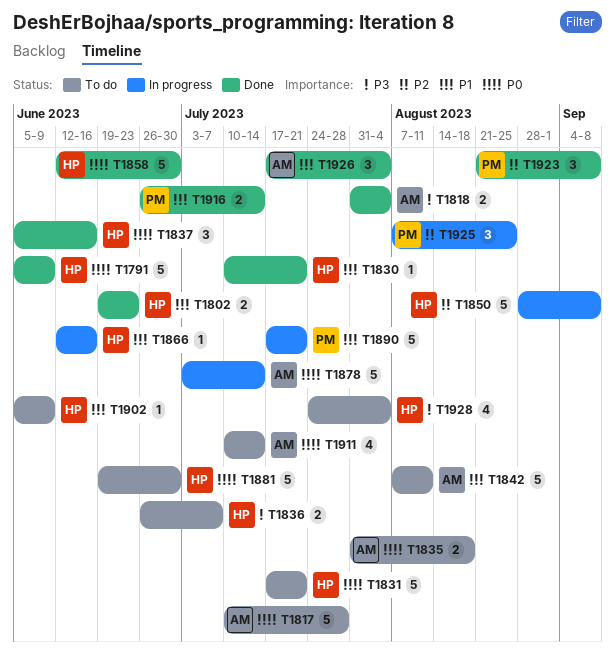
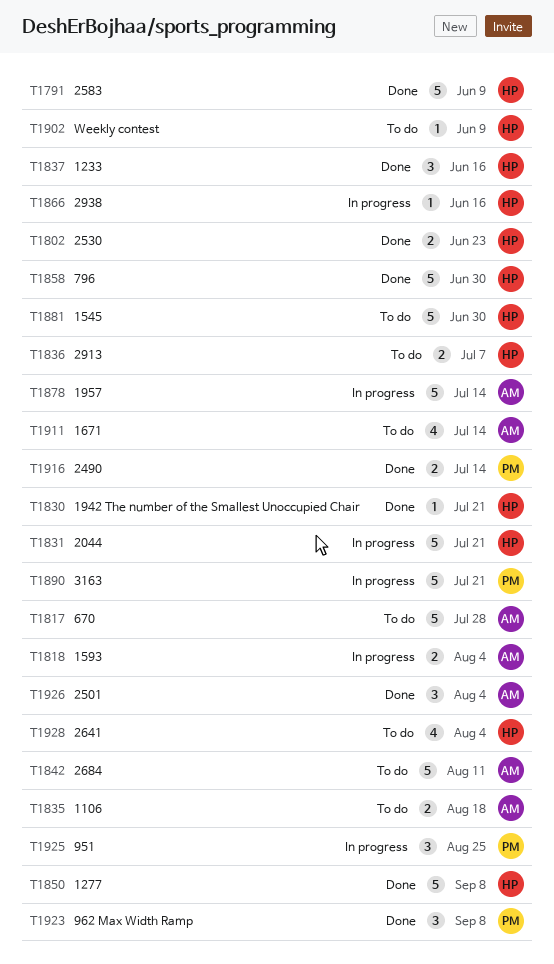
T1818, status: Done -> In progress
T1831, status: To do -> In progress
T1850, status: In progress -> Done

